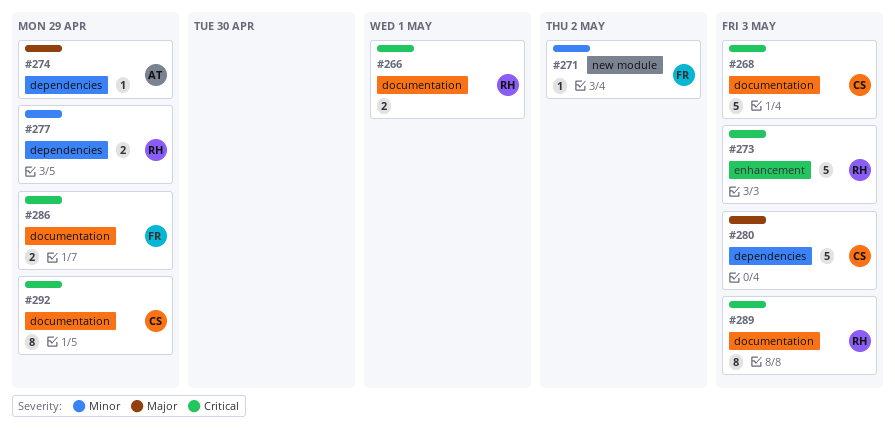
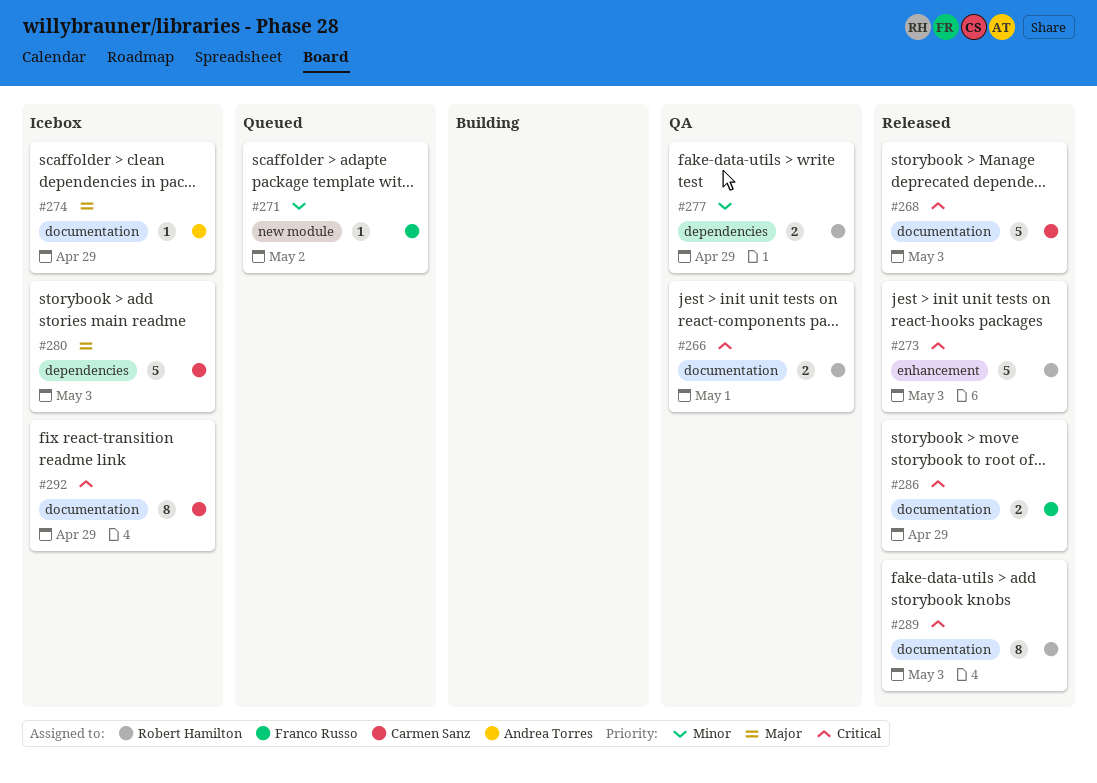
#274, label: dependencies -> documentation

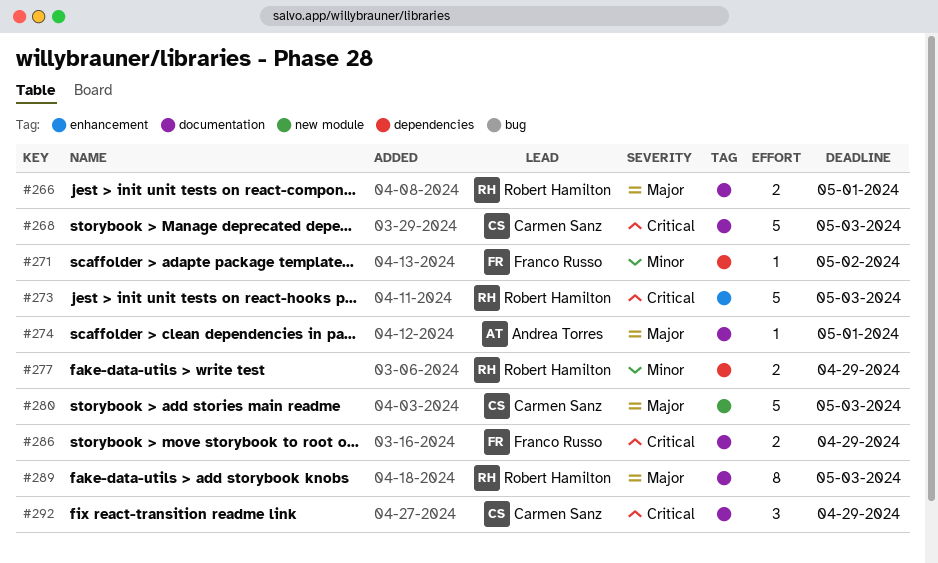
#266, priority: Critical -> Major
#271, label: new module -> dependencies
#274, due: Apr 29 -> May 1
#280, label: dependencies -> new module
#289, priority: Critical -> Major
#292, estimate: 8 -> 3

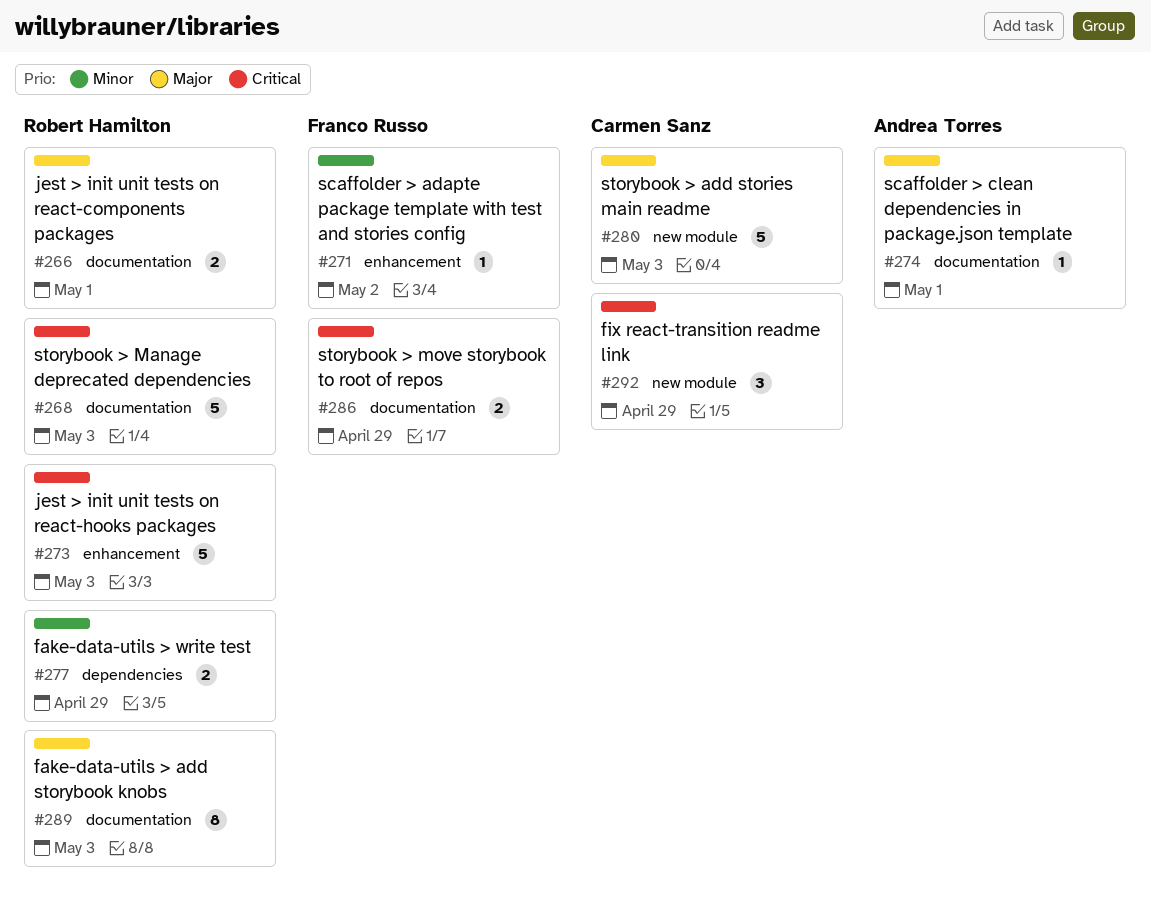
#268, owner: Carmen Sanz -> Robert Hamilton
#271, label: dependencies -> enhancement
#292, label: documentation -> new module

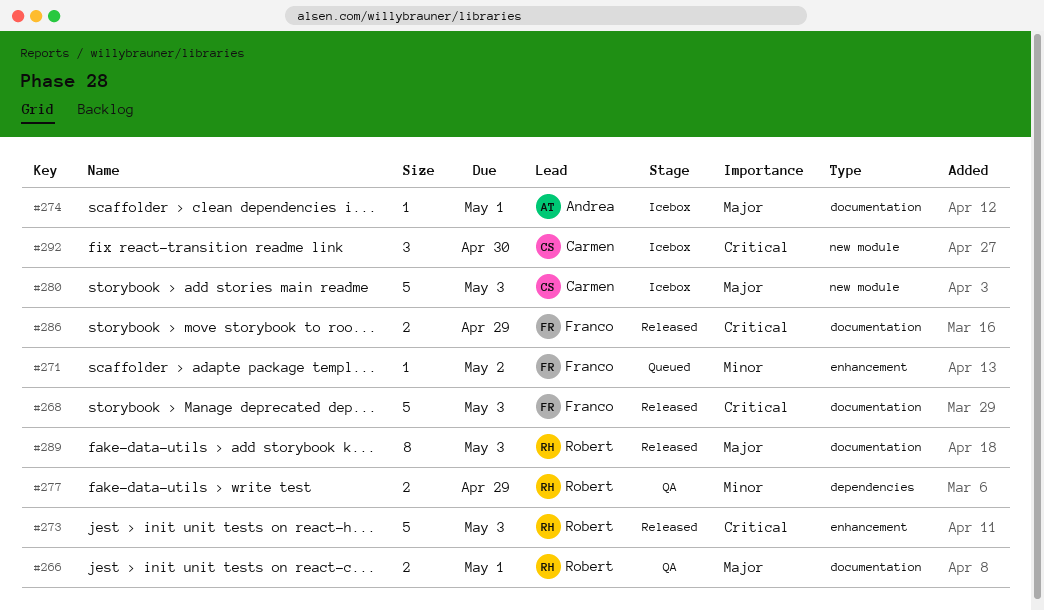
#268, owner: Robert Hamilton -> Franco Russo
#292, due: Apr 29 -> Apr 30

